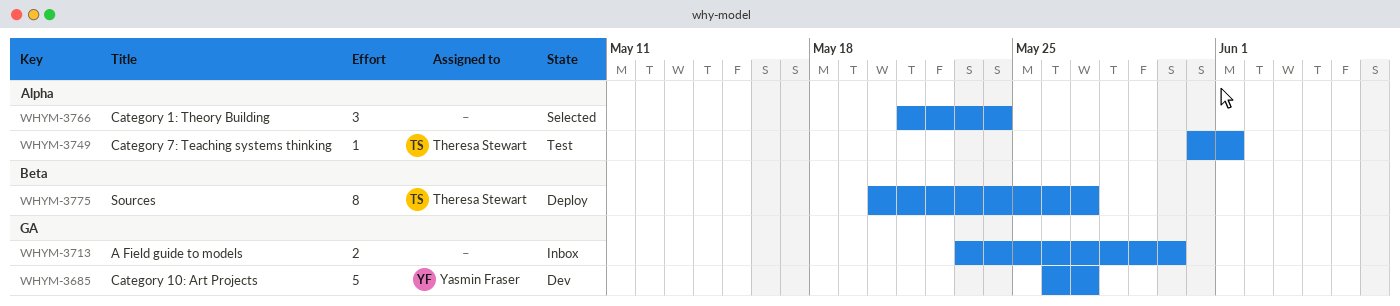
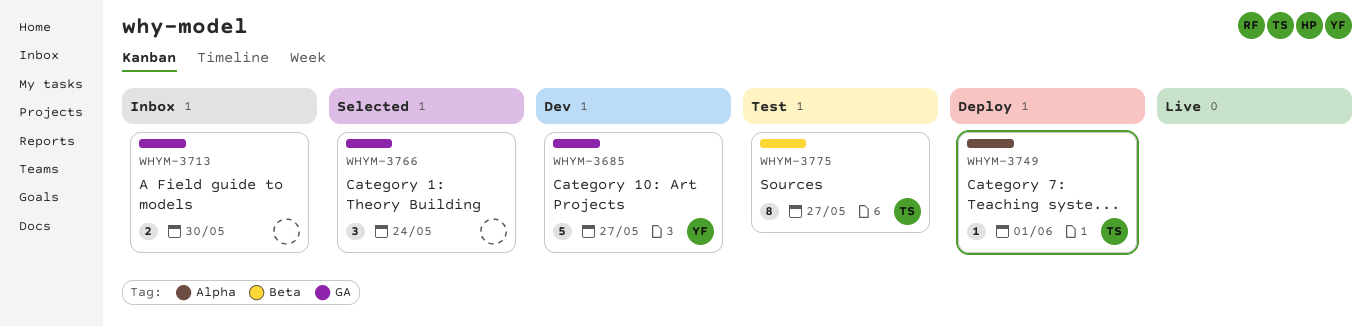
WHYM-3749, status: Test -> Deploy
WHYM-3766, label: Alpha -> GA
WHYM-3775, status: Deploy -> Test

